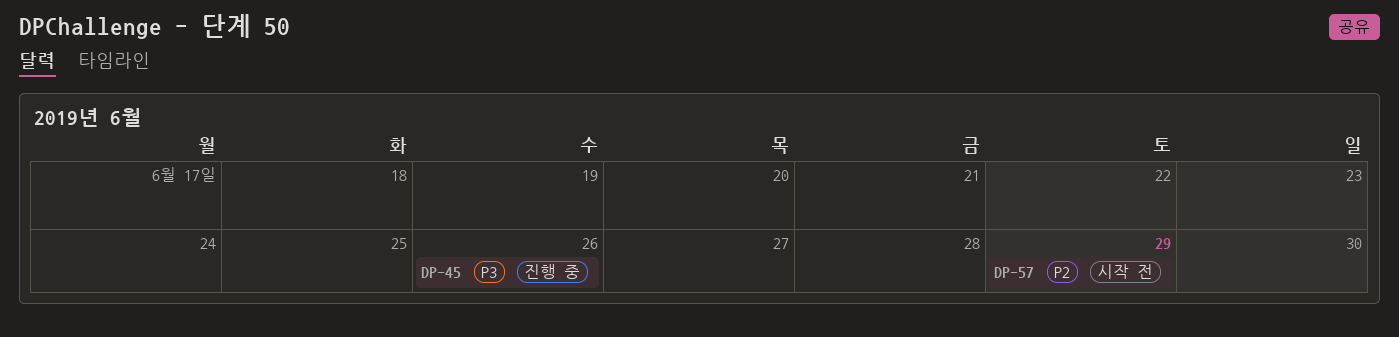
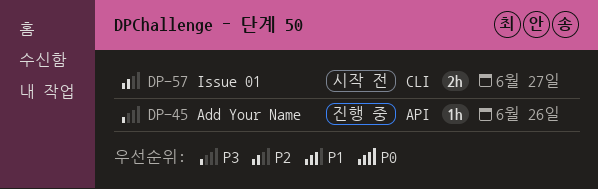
DP-57, due: Jun 29 -> Jun 27

